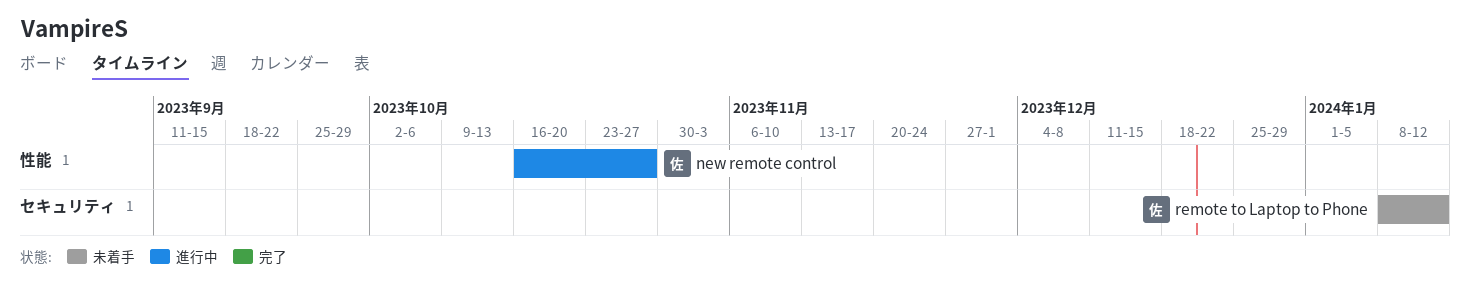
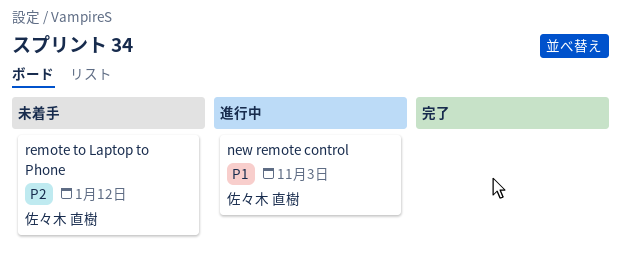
new remote control, due: Oct 27 -> Nov 3

